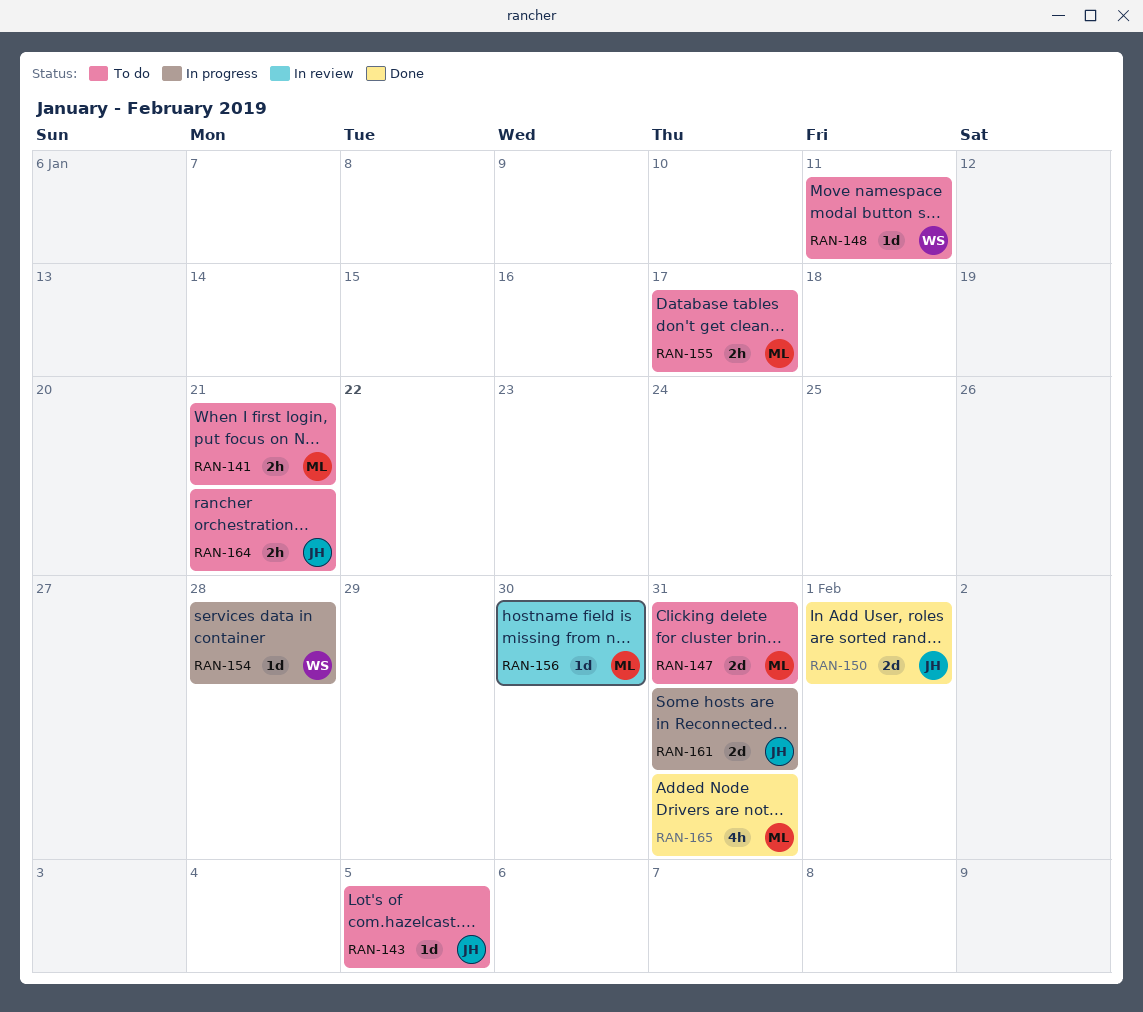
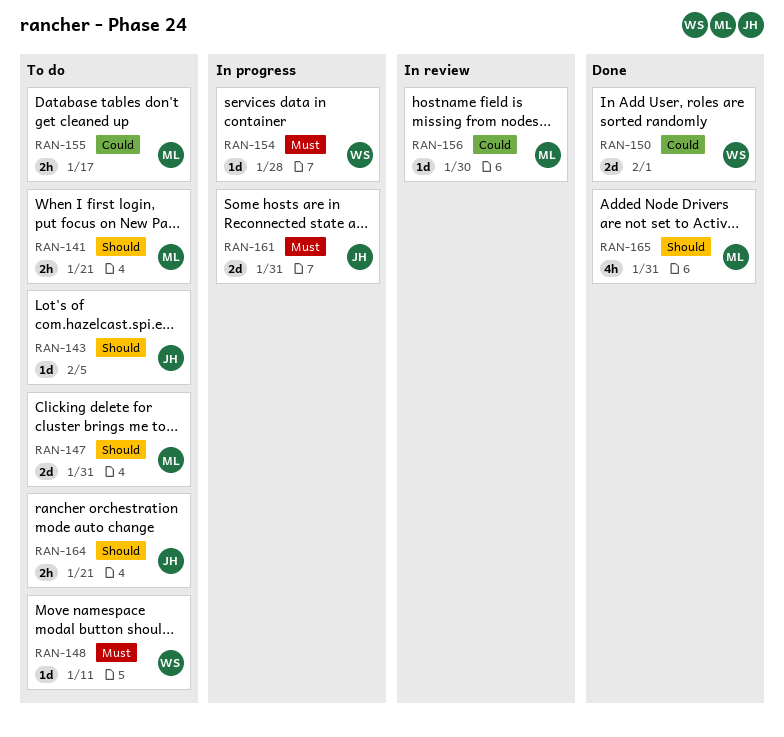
RAN-150, owner: JH -> WS

